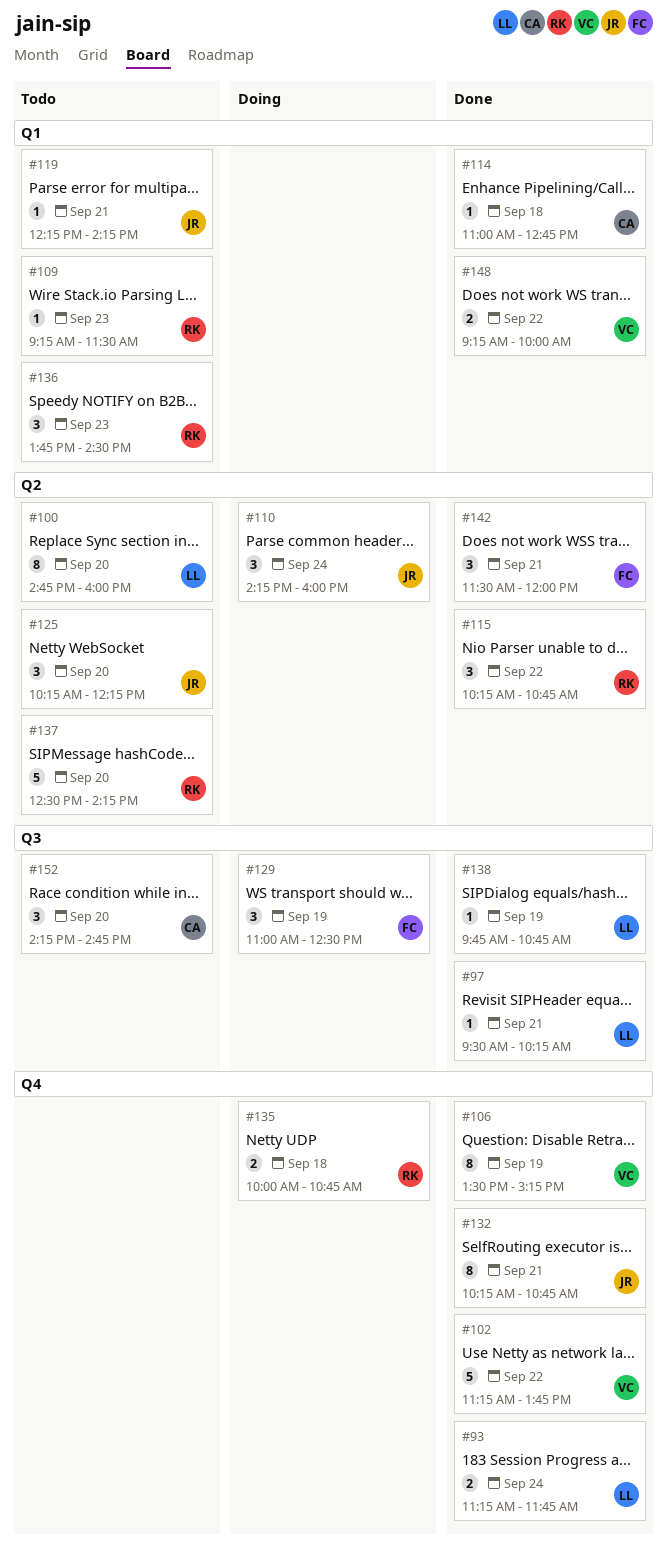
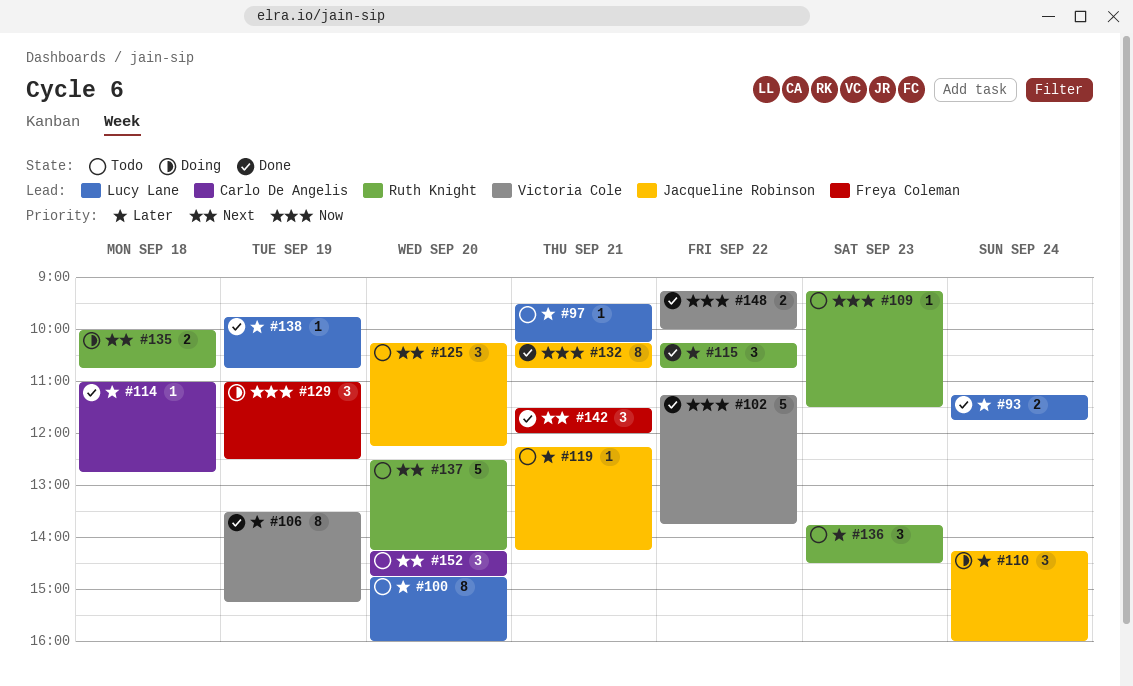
#97, status: Done -> Todo

